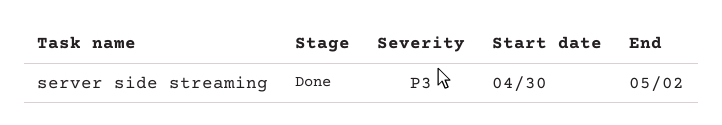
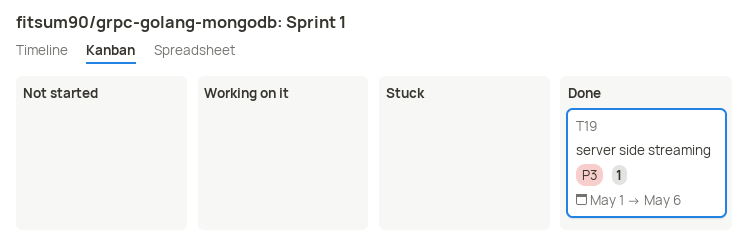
server side streaming, start: Apr 30 -> May 1
server side streaming, due: May 2 -> May 6

